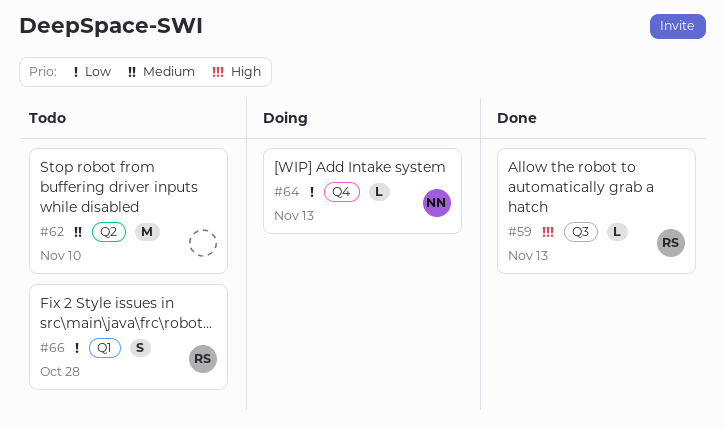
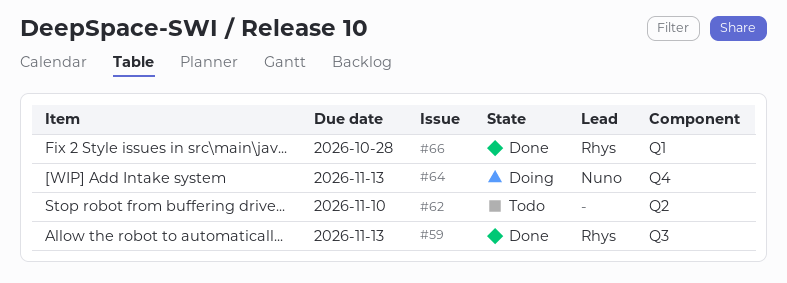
#66, status: Todo -> Done

